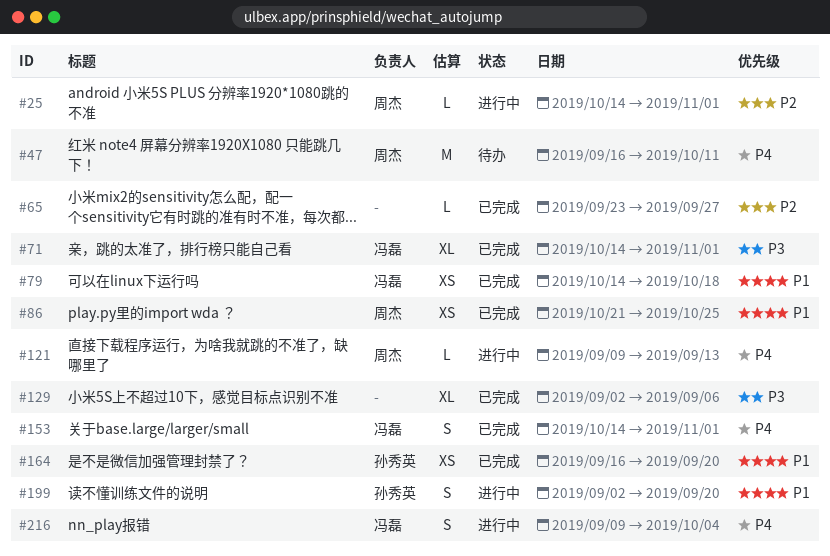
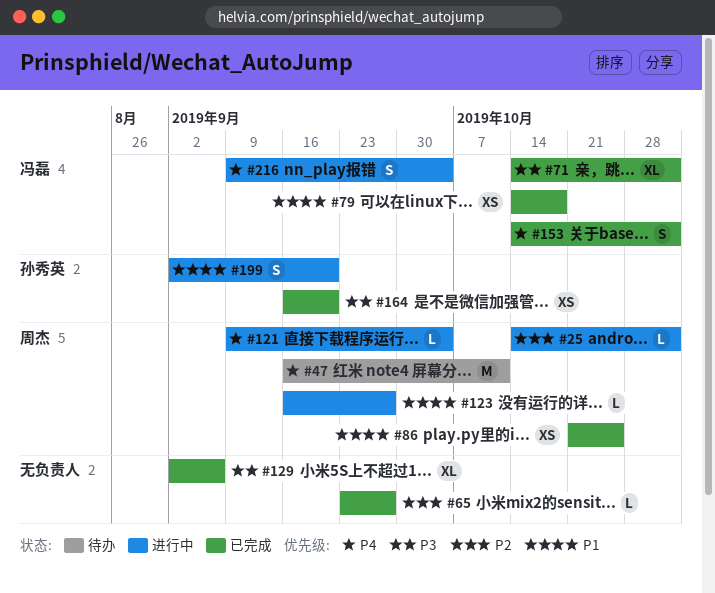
#121, due: Sep 13 -> Oct 4
#123: none -> present
#164, priority: P1 -> P3

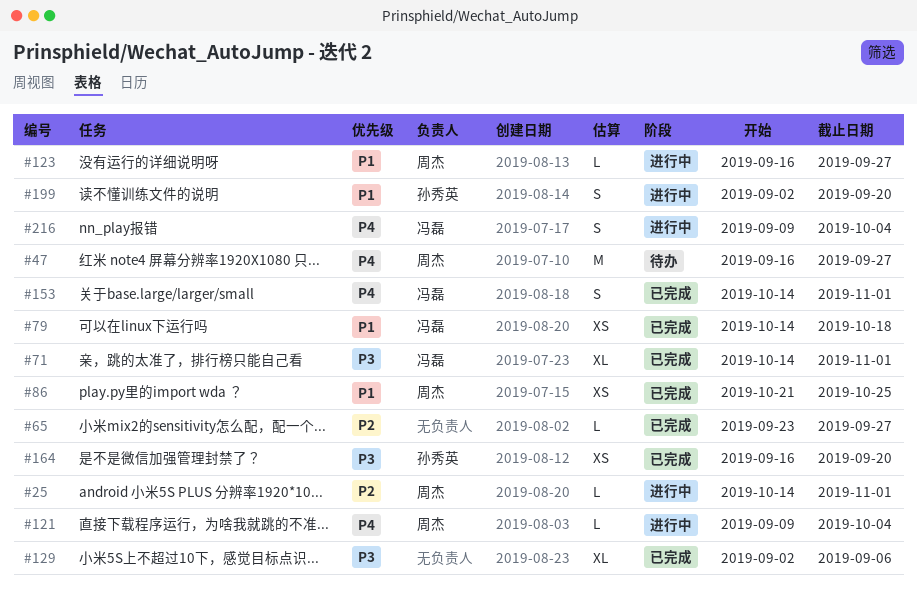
#47, due: Oct 11 -> Sep 27

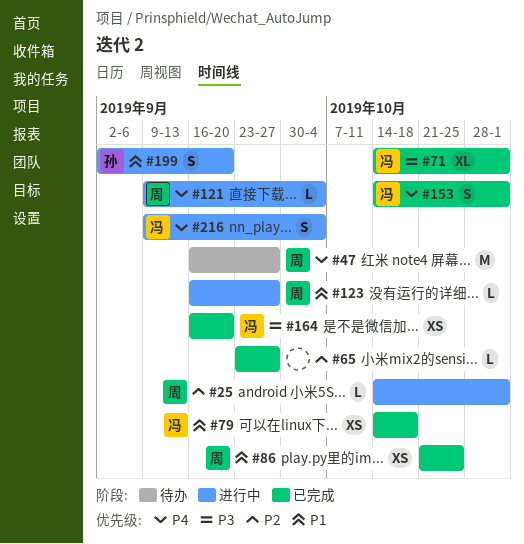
#129: present -> none
#164, owner: 孙秀英 -> 冯磊

